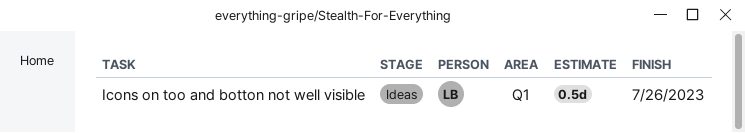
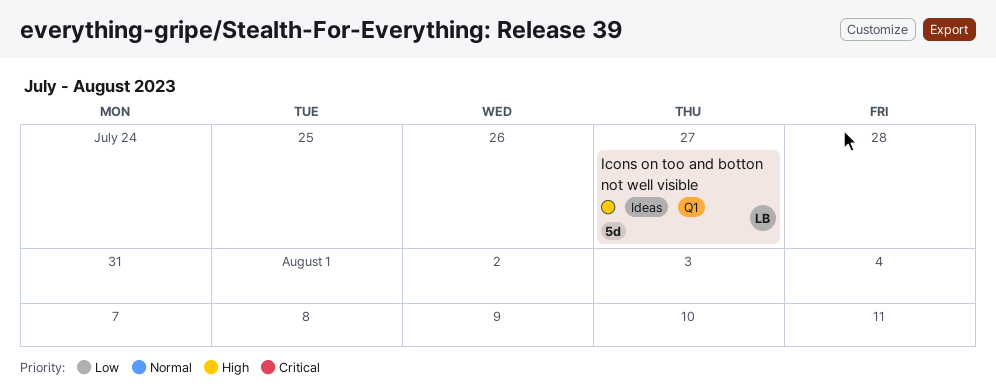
Icons on too and botton not well visible, estimate: 0.5d -> 5d
Icons on too and botton not well visible, due: Jul 26 -> Jul 27

